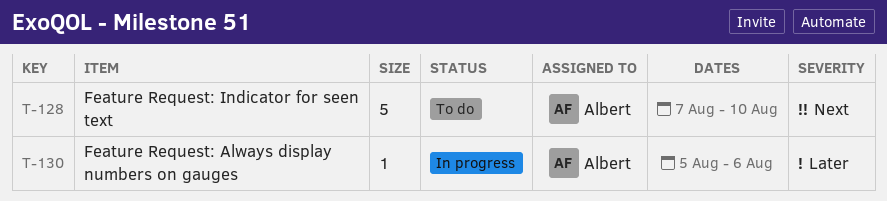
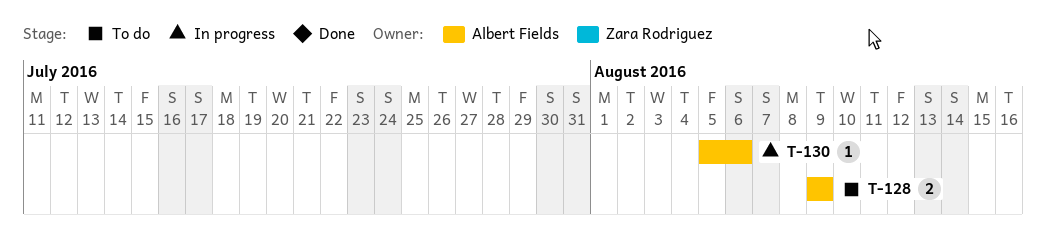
T-128, estimate: 5 -> 2
T-128, start: Aug 7 -> Aug 9
T-128, due: Aug 10 -> Aug 9

